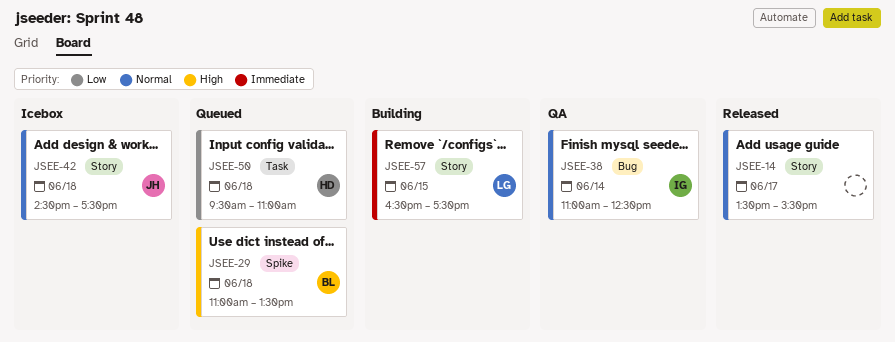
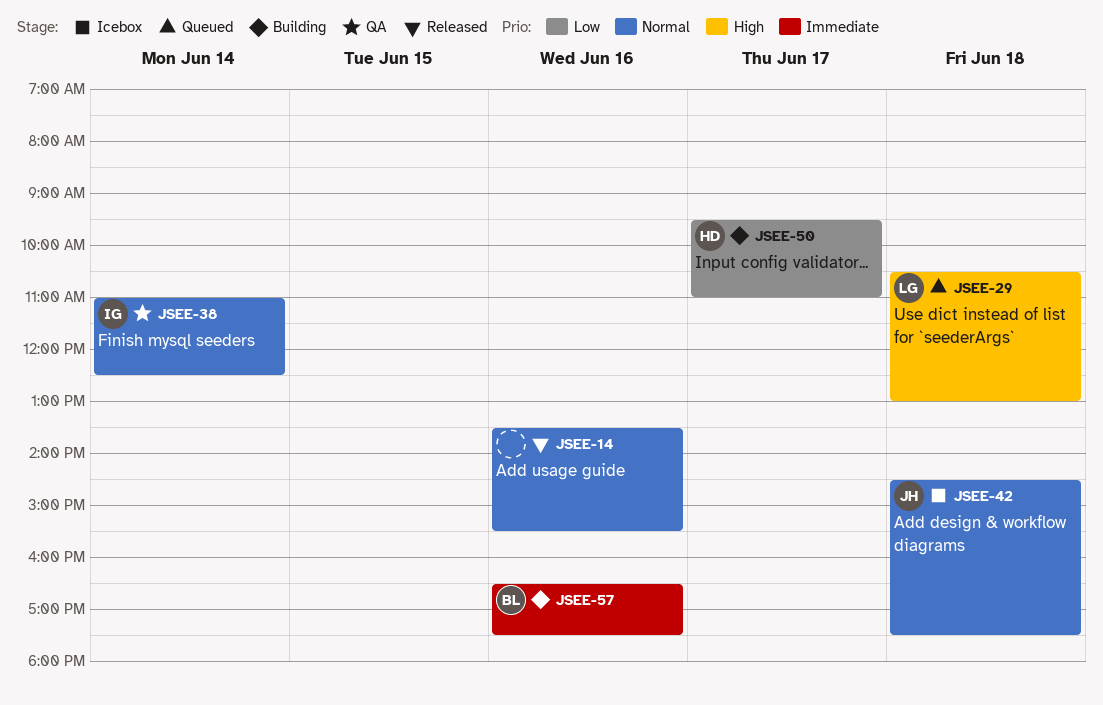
JSEE-14, day: Jun 17 -> Jun 16
JSEE-29, owner: BL -> LG
JSEE-29, begins: 11:00 -> 10:30
JSEE-29, ends: 13:30 -> 13:00
JSEE-50, status: Queued -> Building
JSEE-50, day: Jun 18 -> Jun 17
JSEE-57, owner: LG -> BL
JSEE-57, day: Jun 15 -> Jun 16

